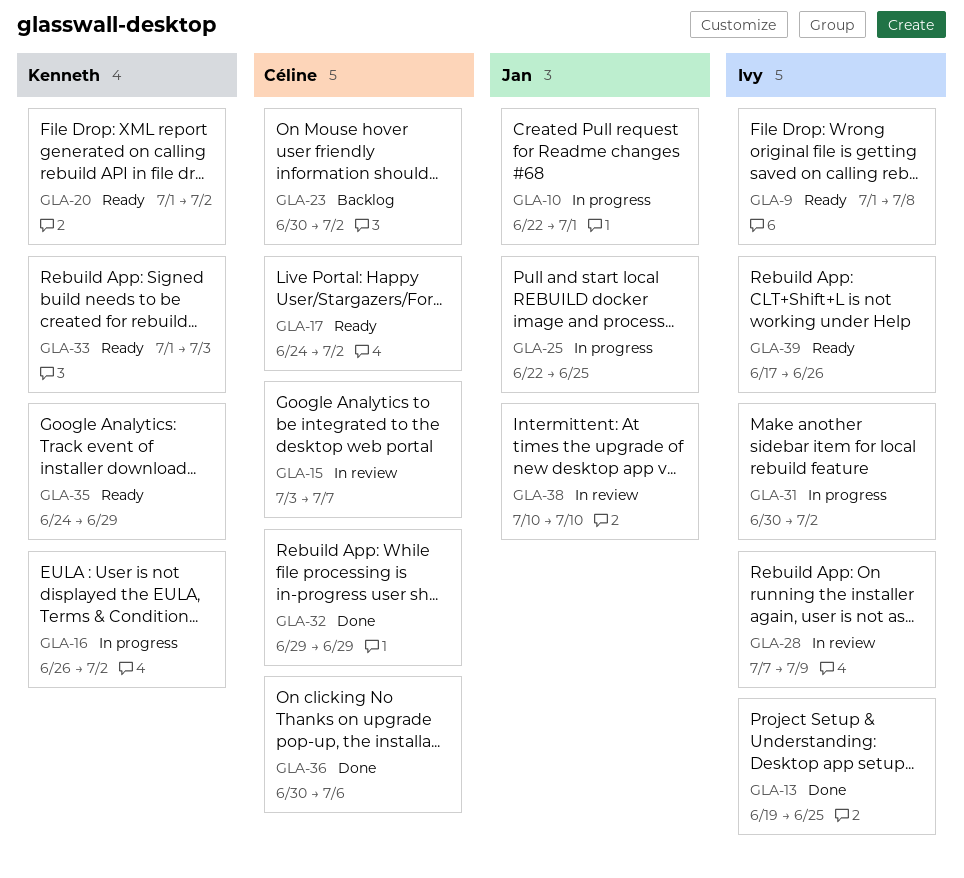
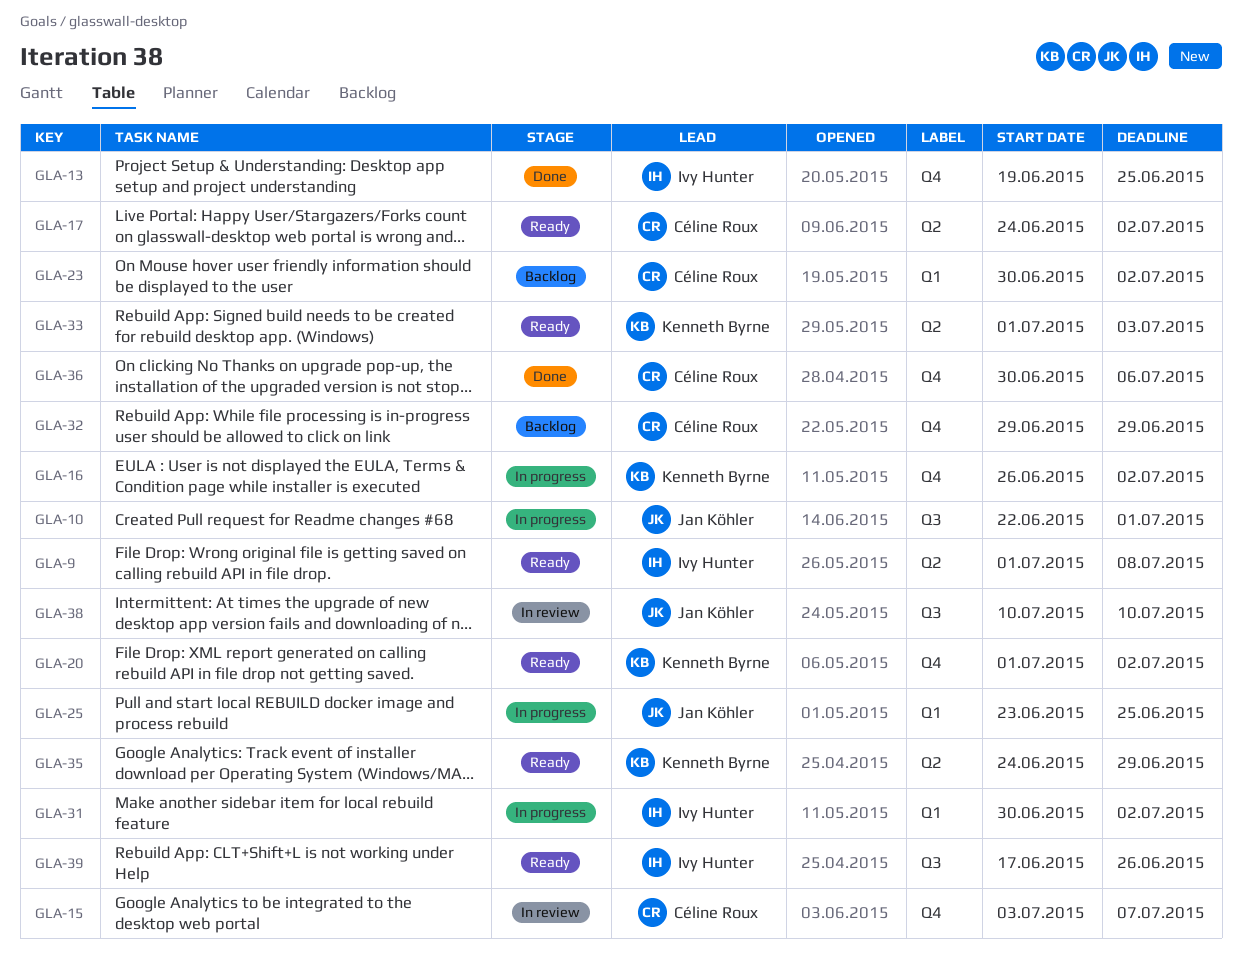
GLA-25, start: Jun 22 -> Jun 23
GLA-28: present -> none
GLA-32, status: Done -> Backlog

